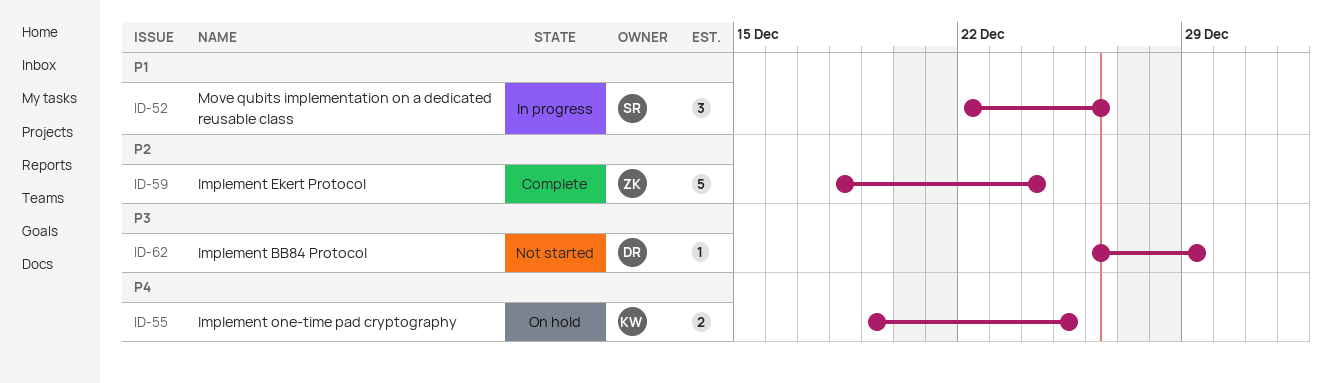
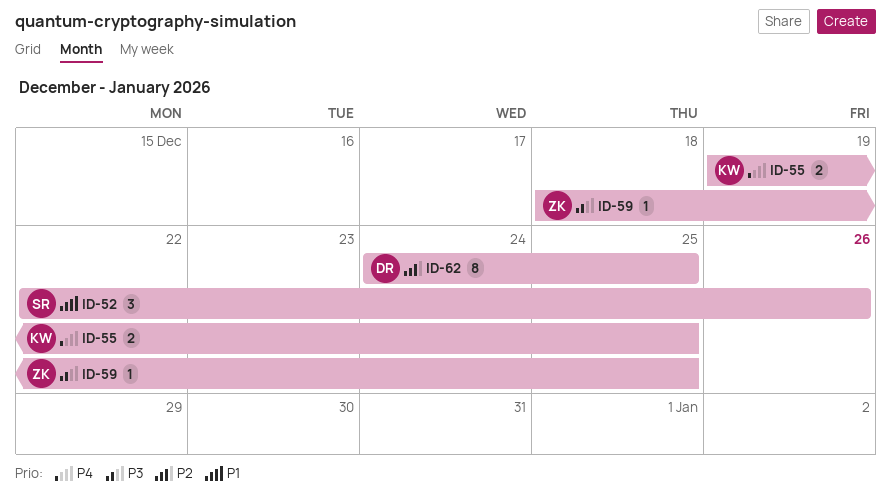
ID-59, priority: P2 -> P3
ID-59, estimate: 5 -> 1
ID-59, due: Dec 24 -> Dec 25
ID-62, priority: P3 -> P2
ID-62, estimate: 1 -> 8
ID-62, start: Dec 26 -> Dec 24
ID-62, due: Dec 29 -> Dec 25

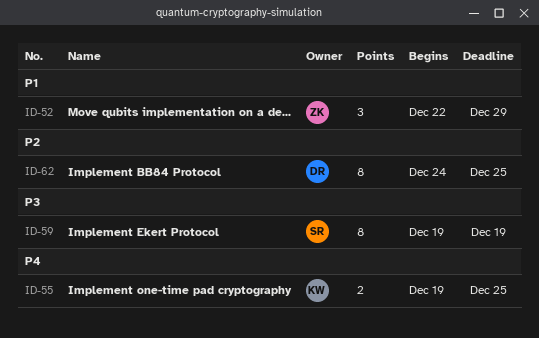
ID-52, owner: SR -> ZK
ID-52, due: Dec 26 -> Dec 29
ID-59, owner: ZK -> SR
ID-59, estimate: 1 -> 8
ID-59, start: Dec 18 -> Dec 19
ID-59, due: Dec 25 -> Dec 19

